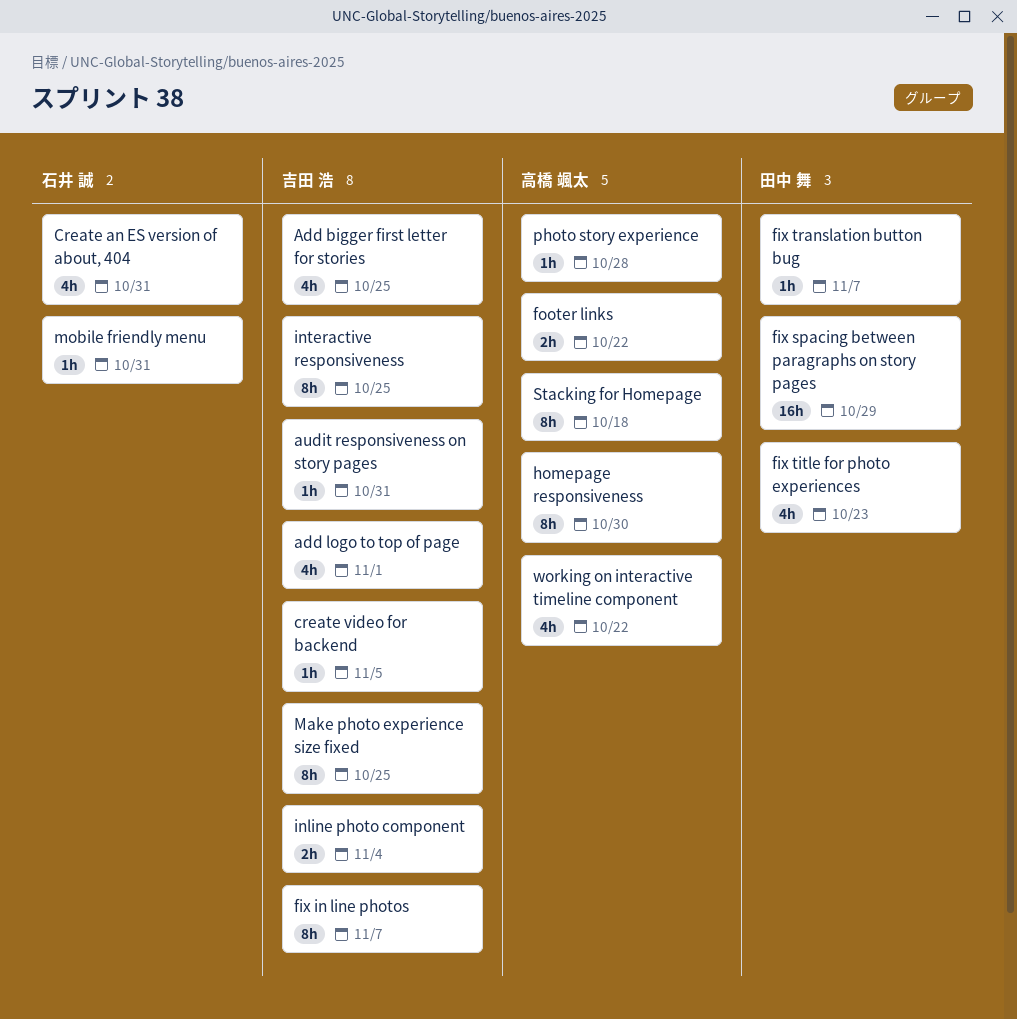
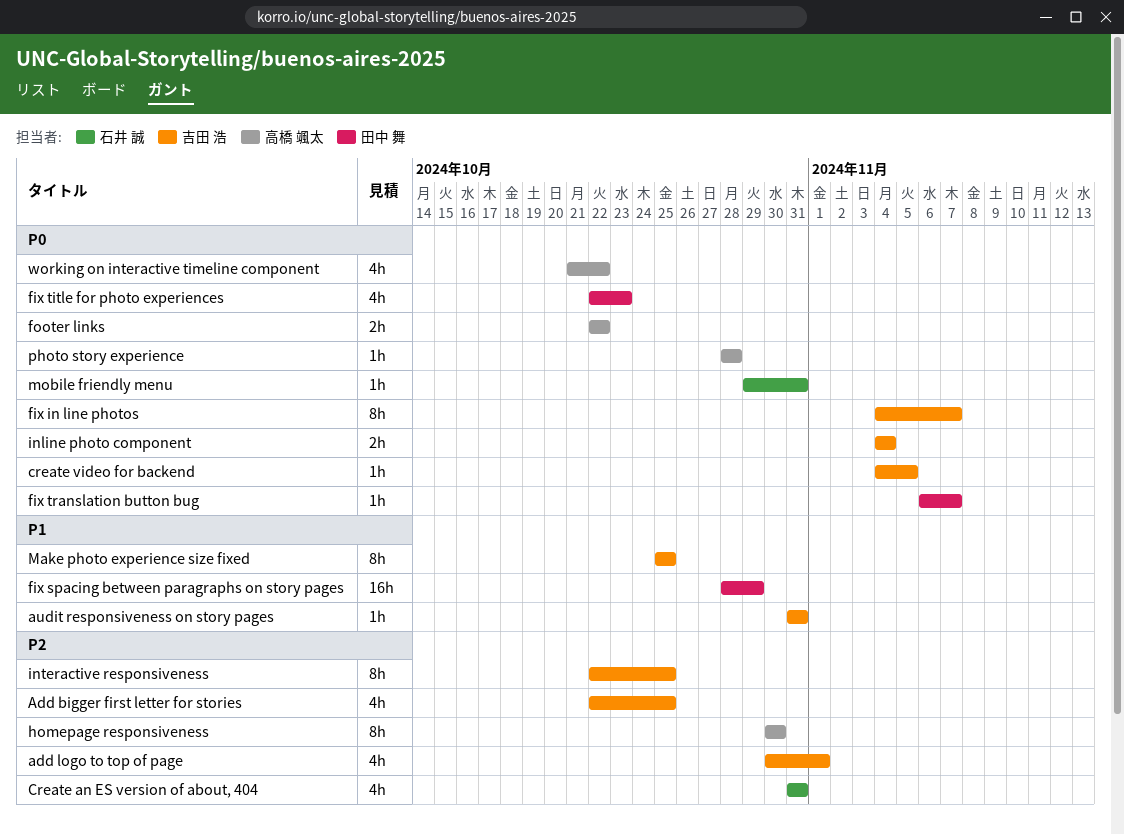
Stacking for Homepage: present -> none

